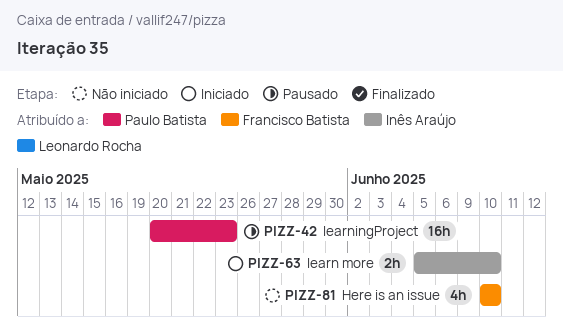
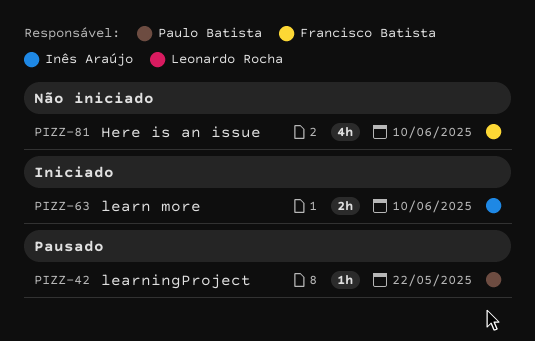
PIZZ-42, estimate: 16h -> 1h
PIZZ-42, due: May 23 -> May 22

